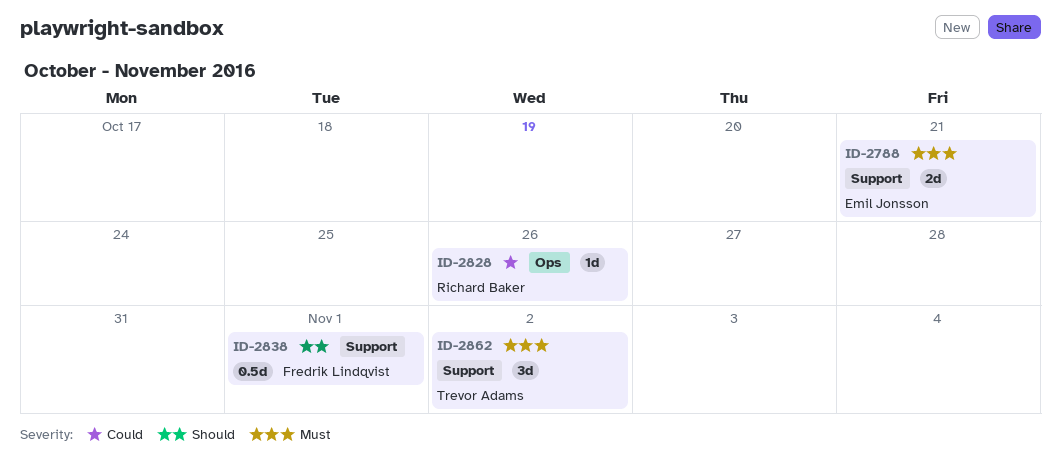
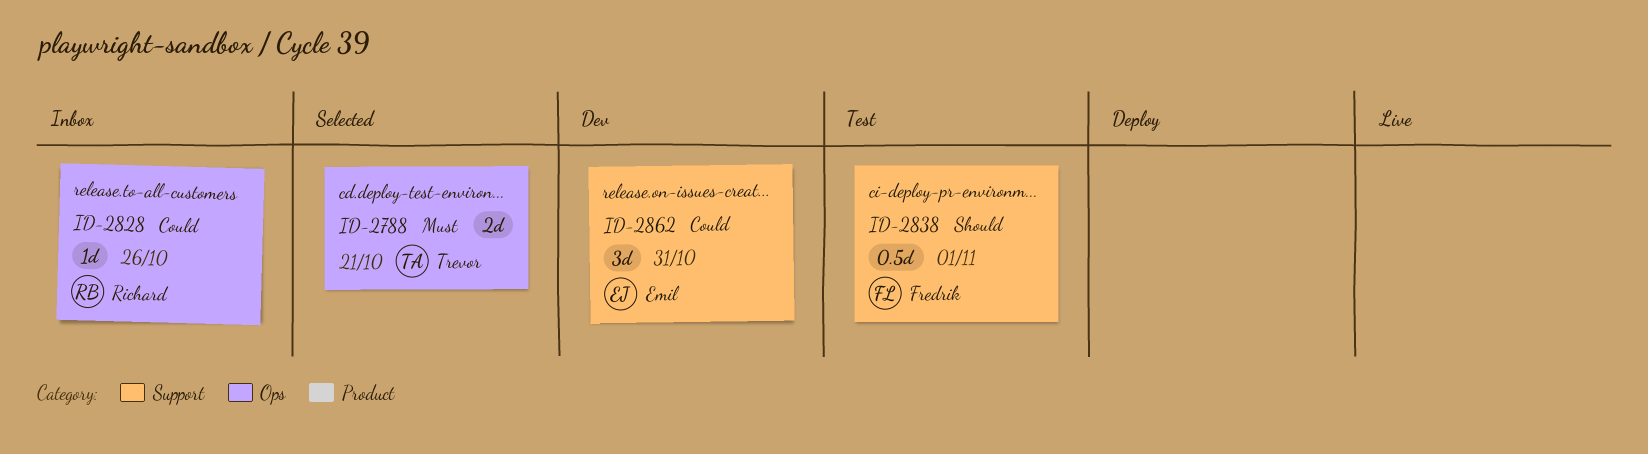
ID-2788, owner: Emil Jonsson -> Trevor Adams
ID-2788, label: Support -> Ops
ID-2862, owner: Trevor Adams -> Emil Jonsson
ID-2862, priority: Must -> Could
ID-2862, due: Nov 2 -> Oct 31

